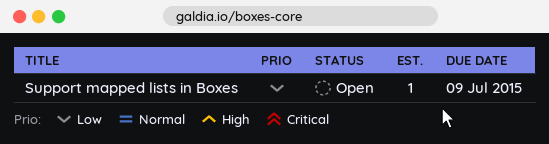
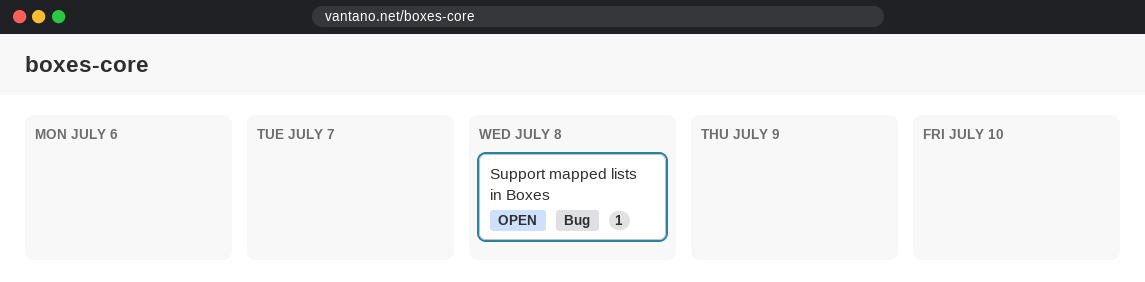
Support mapped lists in Boxes, due: Jul 9 -> Jul 8

